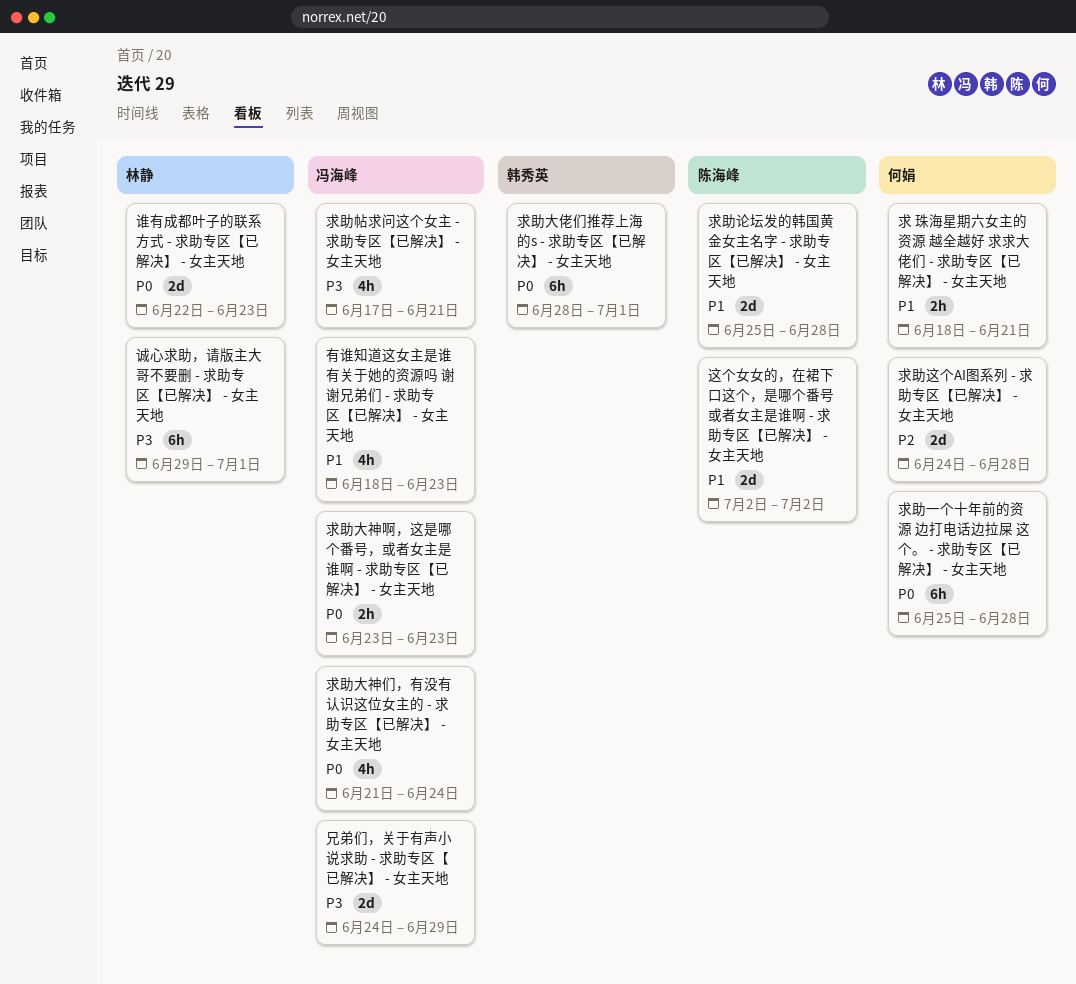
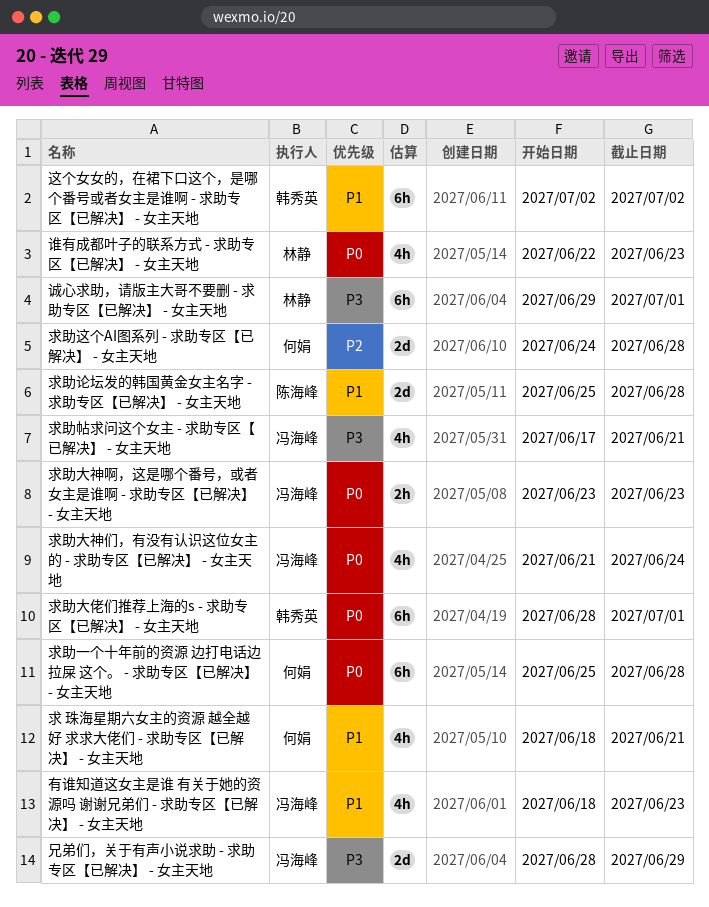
兄弟们，关于有声小说求助 - 求助专区【已解决】 - 女主天地, start: Jun 24 -> Jun 28
求 珠海星期六女主的资源 越全越好 求求大佬们 - 求助专区【已解决】 - 女主天地, estimate: 2h -> 4h
谁有成都叶子的联系方式 - 求助专区【已解决】 - 女主天地, estimate: 2d -> 4h
这个女女的，在裙下口这个，是哪个番号或者女主是谁啊 - 求助专区【已解决】 - 女主天地, owner: 陈海峰 -> 韩秀英
这个女女的，在裙下口这个，是哪个番号或者女主是谁啊 - 求助专区【已解决】 - 女主天地, estimate: 2d -> 6h

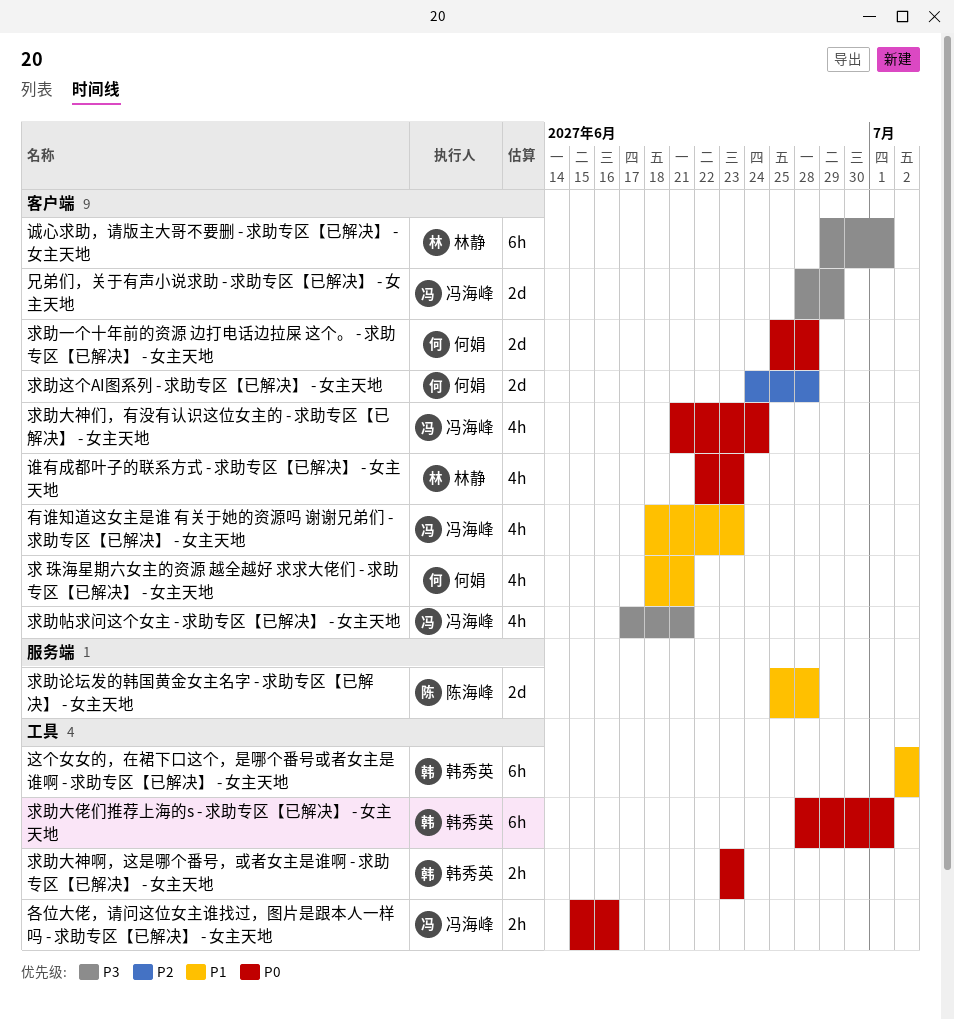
各位大佬，请问这位女主谁找过，图片是跟本人一样吗 - 求助专区【已解决】 - 女主天地: none -> present
求助一个十年前的资源 边打电话边拉屎 这个。 - 求助专区【已解决】 - 女主天地, estimate: 6h -> 2d
求助大神啊，这是哪个番号，或者女主是谁啊 - 求助专区【已解决】 - 女主天地, owner: 冯海峰 -> 韩秀英

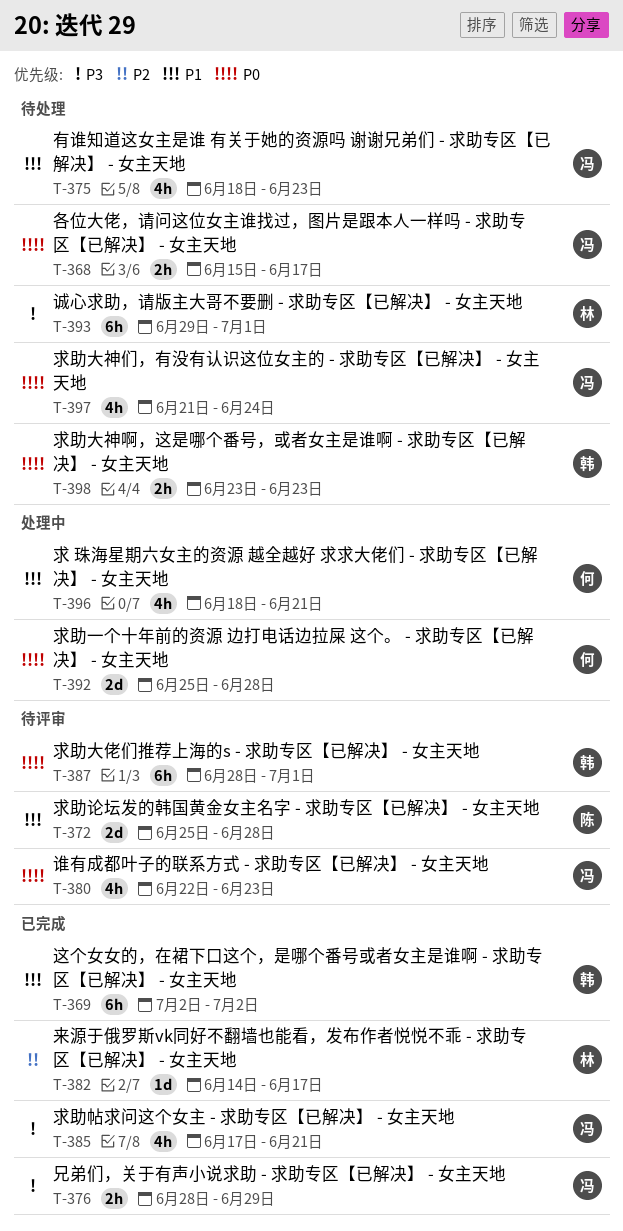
兄弟们，关于有声小说求助 - 求助专区【已解决】 - 女主天地, estimate: 2d -> 2h
各位大佬，请问这位女主谁找过，图片是跟本人一样吗 - 求助专区【已解决】 - 女主天地, due: Jun 16 -> Jun 17
来源于俄罗斯vk同好不翻墙也能看，发布作者悦悦不乖 - 求助专区【已解决】 - 女主天地: none -> present
求助这个AI图系列 - 求助专区【已解决】 - 女主天地: present -> none
谁有成都叶子的联系方式 - 求助专区【已解决】 - 女主天地, owner: 林静 -> 冯海峰

